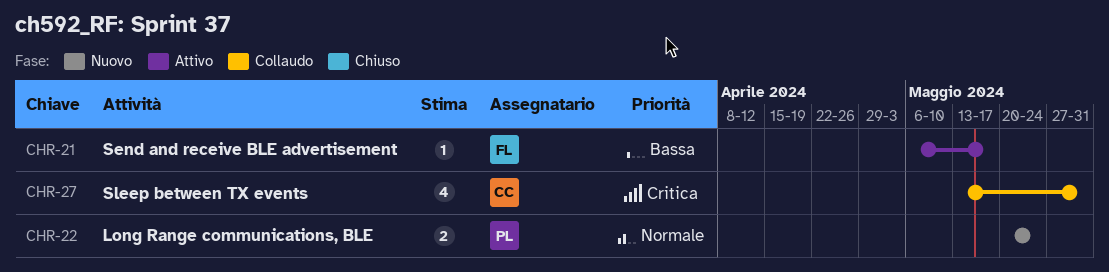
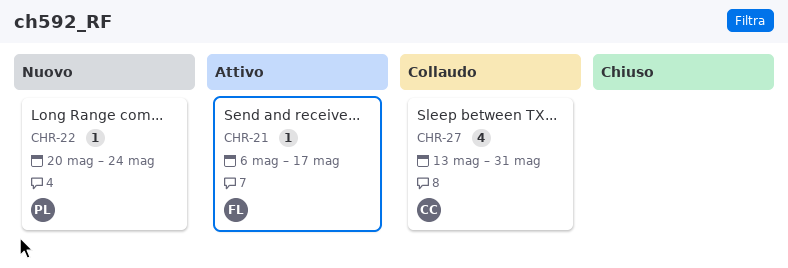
CHR-22, estimate: 2 -> 1

